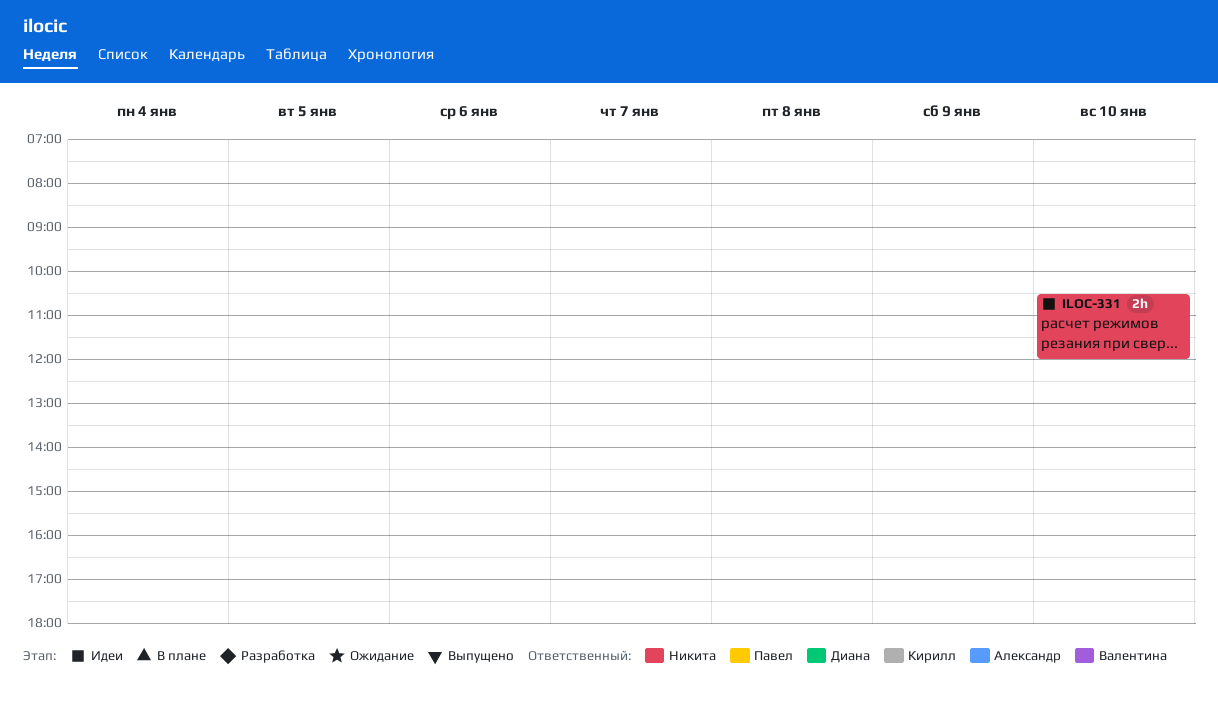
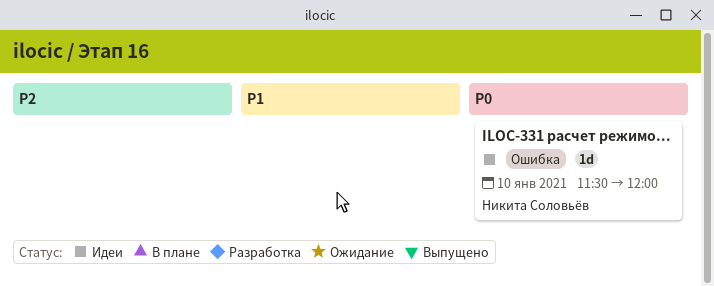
ILOC-331, estimate: 2h -> 1d
ILOC-331, begins: 10:30 -> 11:30

